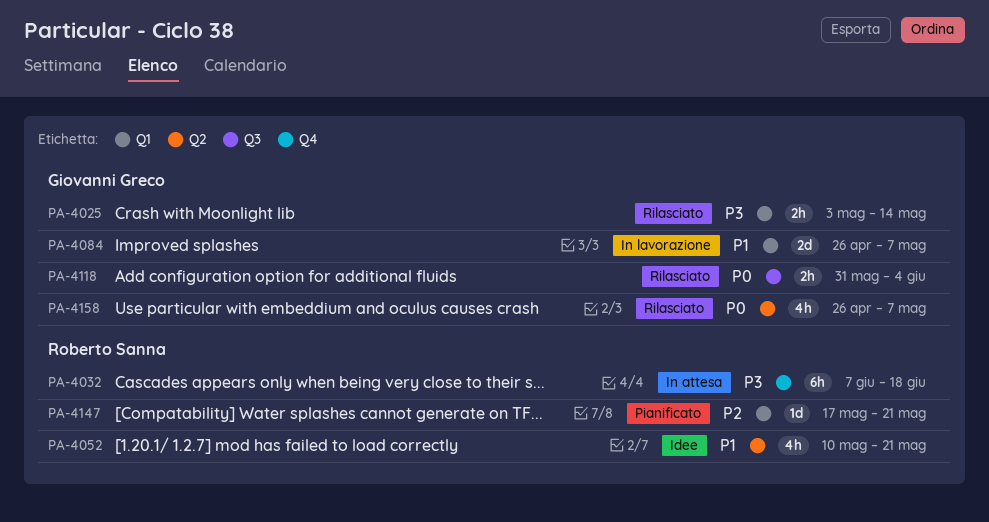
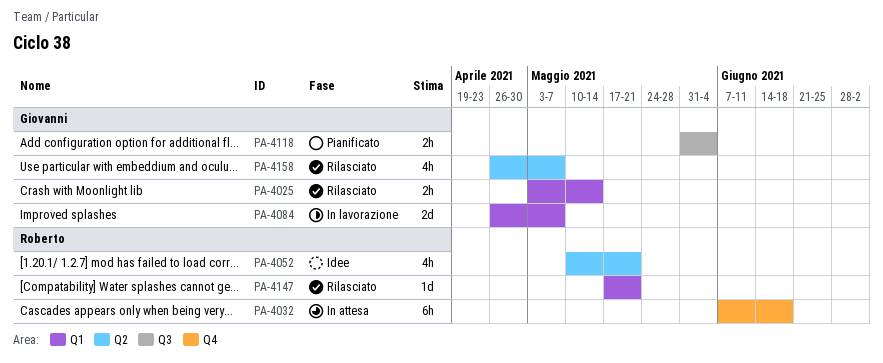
PA-4118, status: Rilasciato -> Pianificato
PA-4147, status: Pianificato -> Rilasciato

